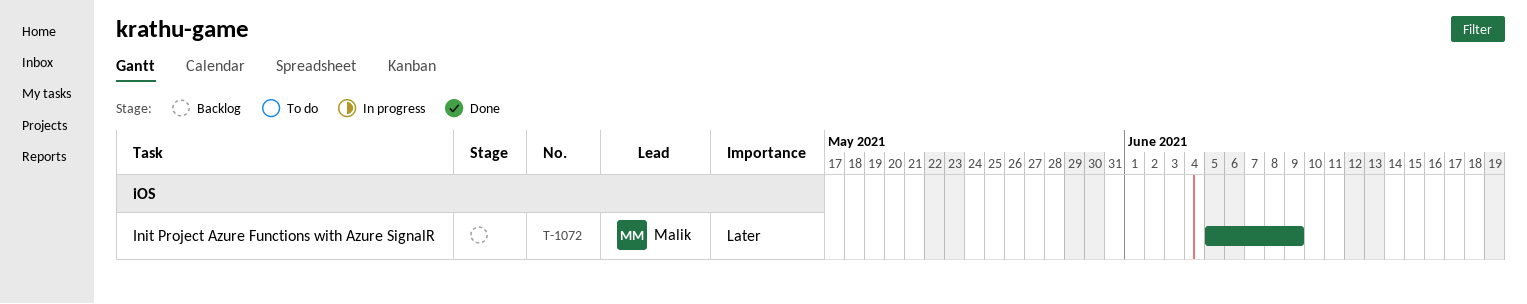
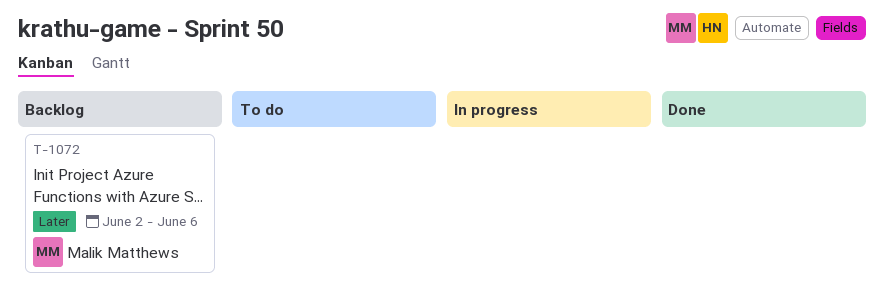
T-1072, start: Jun 5 -> Jun 2
T-1072, due: Jun 9 -> Jun 6

